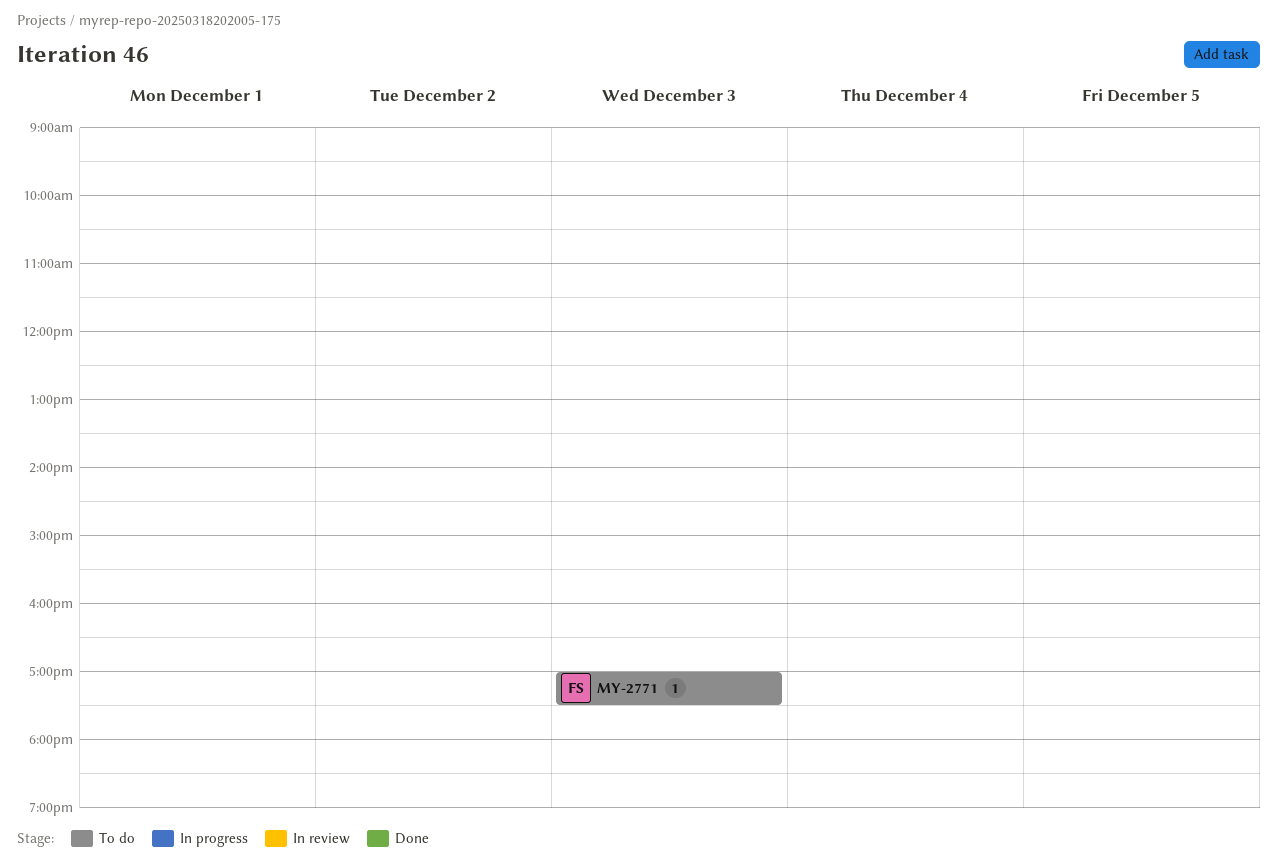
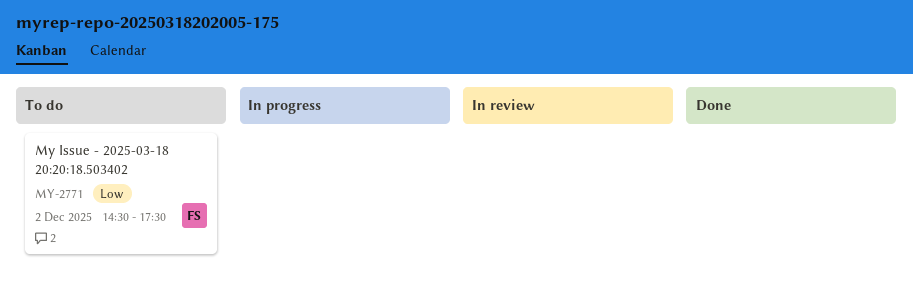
MY-2771, day: Dec 3 -> Dec 2
MY-2771, begins: 17:00 -> 14:30

